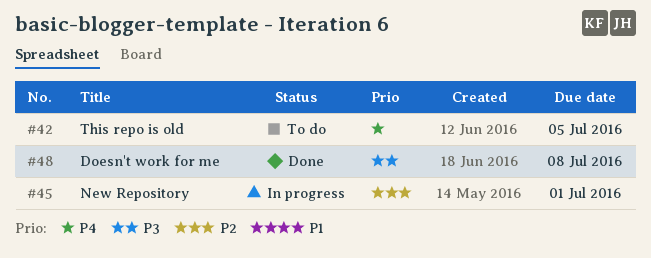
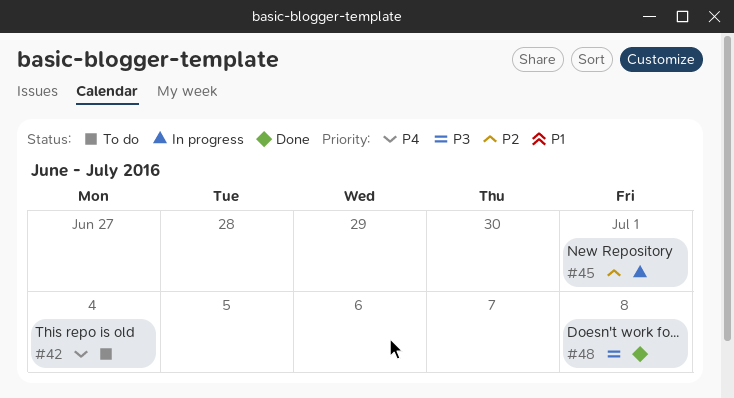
#42, due: Jul 5 -> Jul 4

